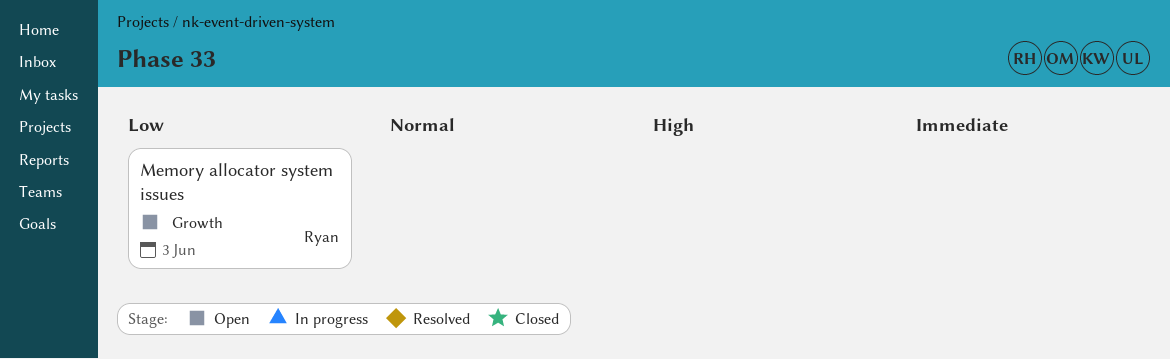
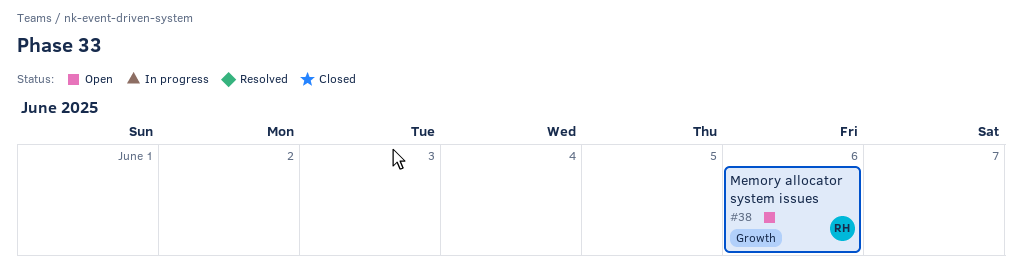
Memory allocator system issues, due: Jun 3 -> Jun 6

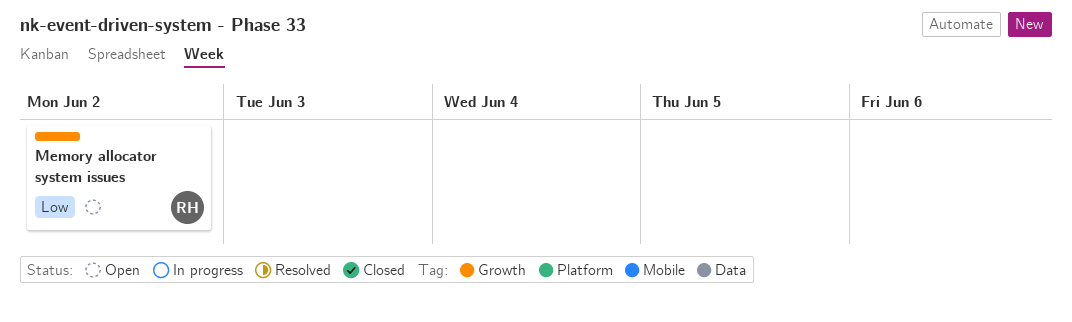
Memory allocator system issues, due: Jun 6 -> Jun 2

